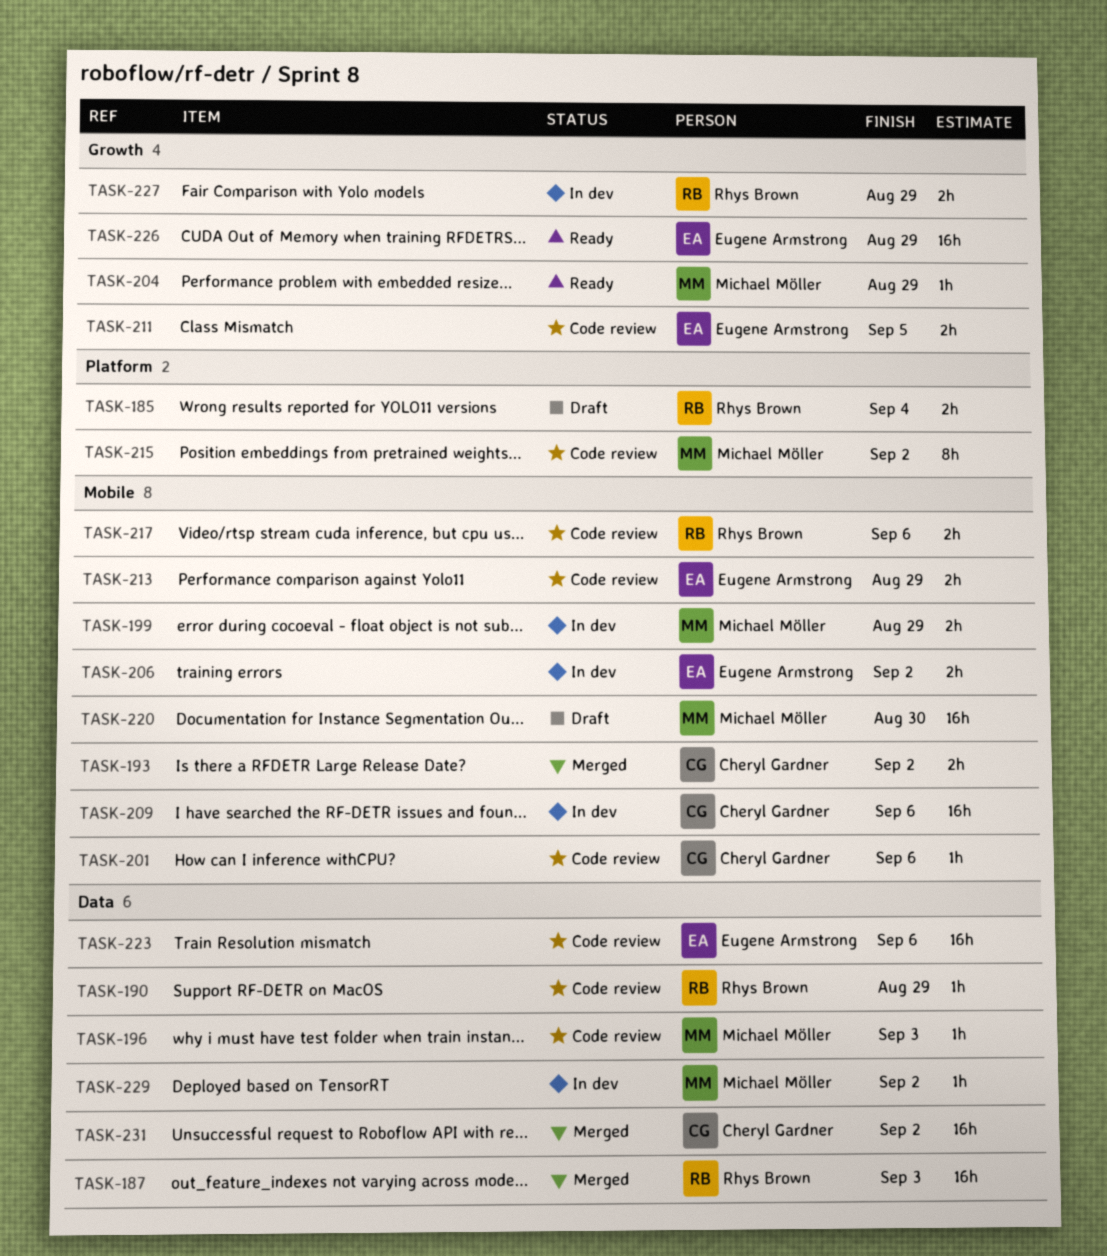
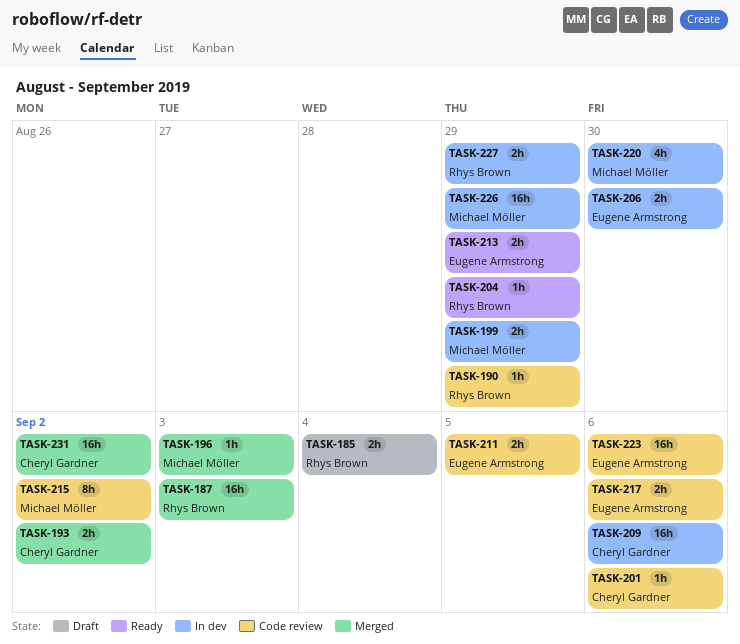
TASK-196, status: Code review -> Merged
TASK-204, owner: Michael Möller -> Rhys Brown
TASK-206, due: Sep 2 -> Aug 30
TASK-213, status: Code review -> Ready
TASK-217, owner: Rhys Brown -> Eugene Armstrong
TASK-220, status: Draft -> In dev
TASK-220, estimate: 16h -> 4h
TASK-226, status: Ready -> In dev
TASK-226, owner: Eugene Armstrong -> Michael Möller
TASK-229: present -> none

